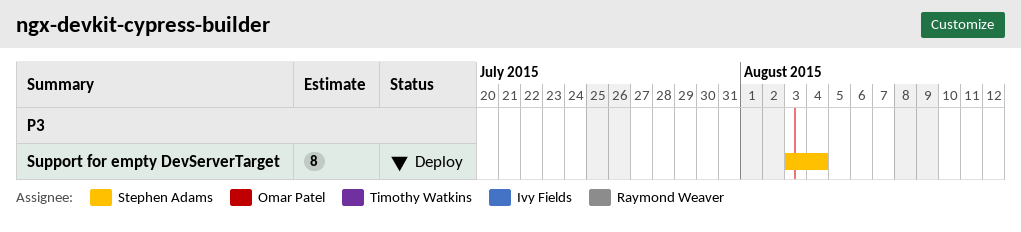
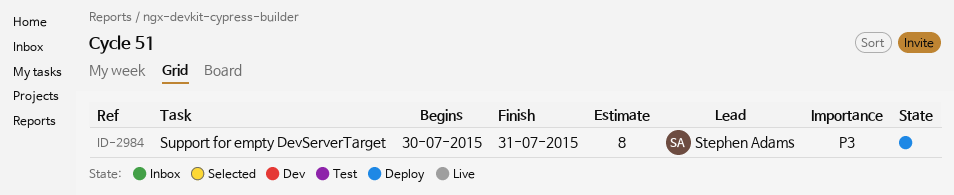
Support for empty DevServerTarget, start: Aug 3 -> Jul 30
Support for empty DevServerTarget, due: Aug 4 -> Jul 31

